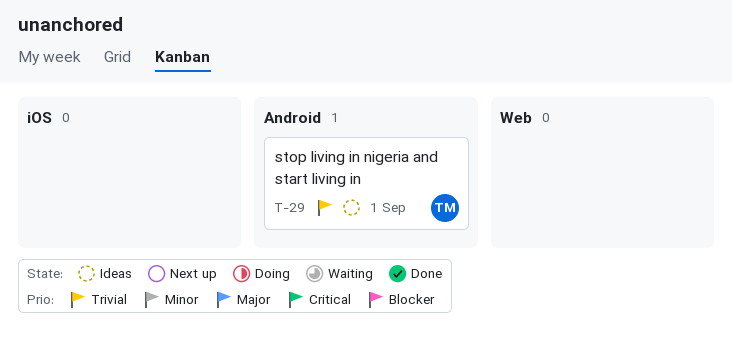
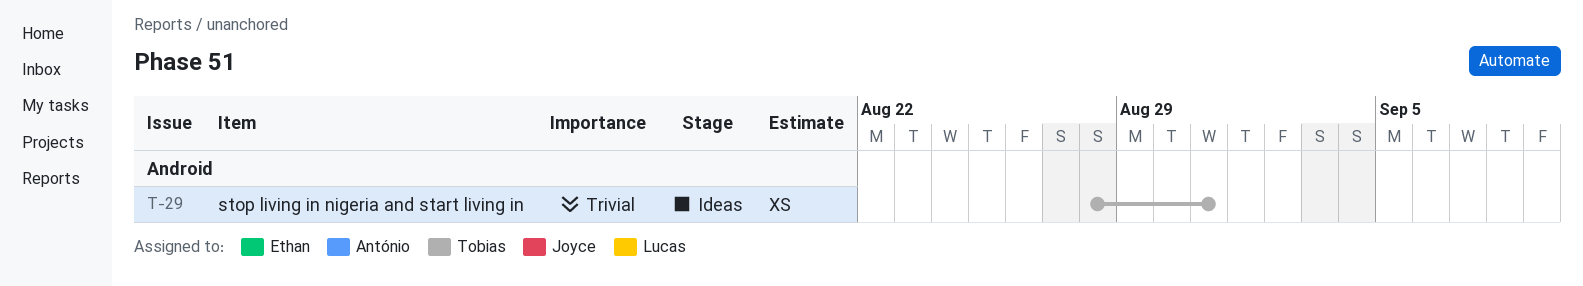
T-29, due: Sep 1 -> Aug 31

